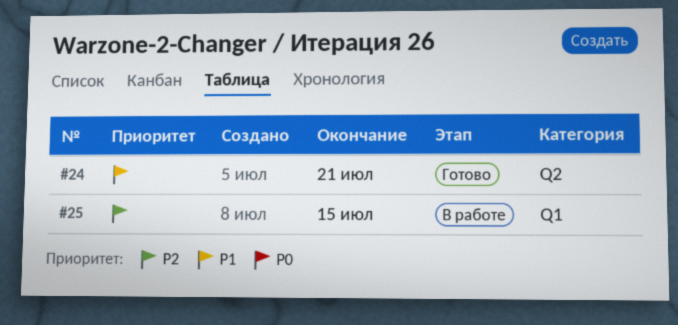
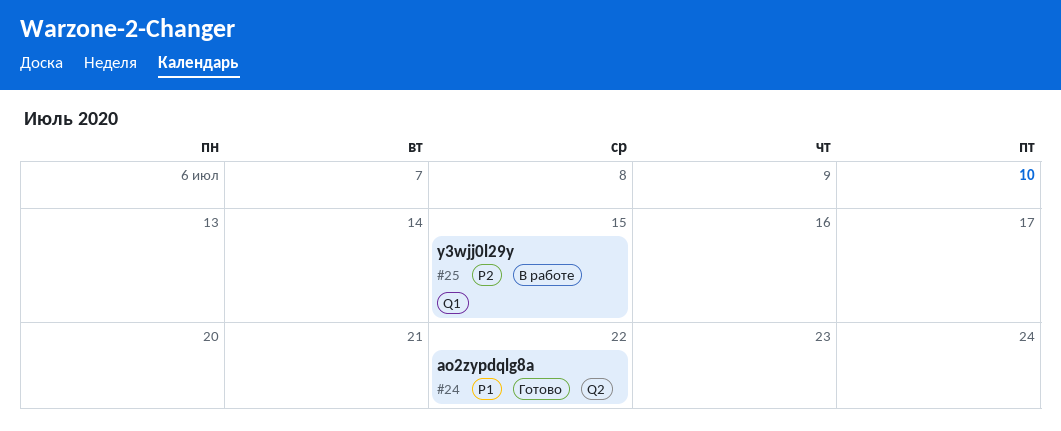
#24, due: Jul 21 -> Jul 22

